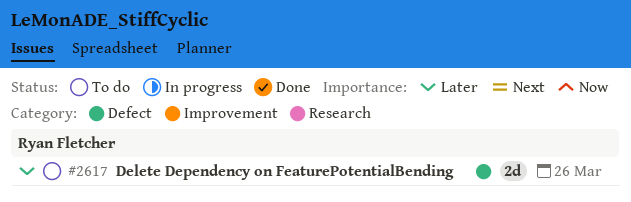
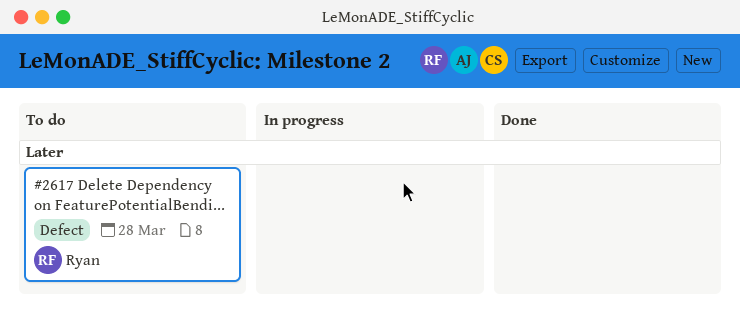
#2617, due: Mar 26 -> Mar 28

